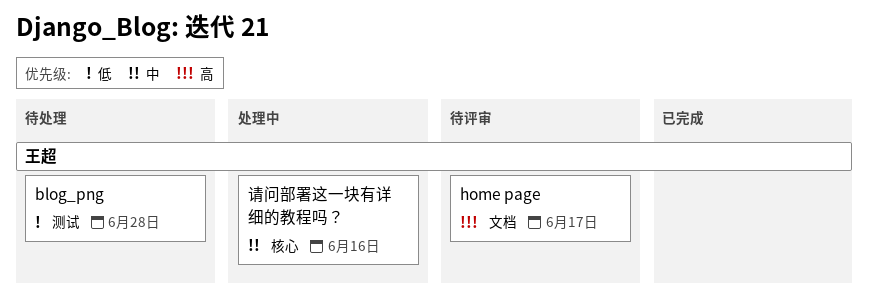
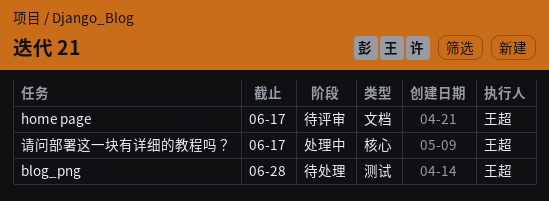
请问部署这一块有详细的教程吗？, due: Jun 16 -> Jun 17

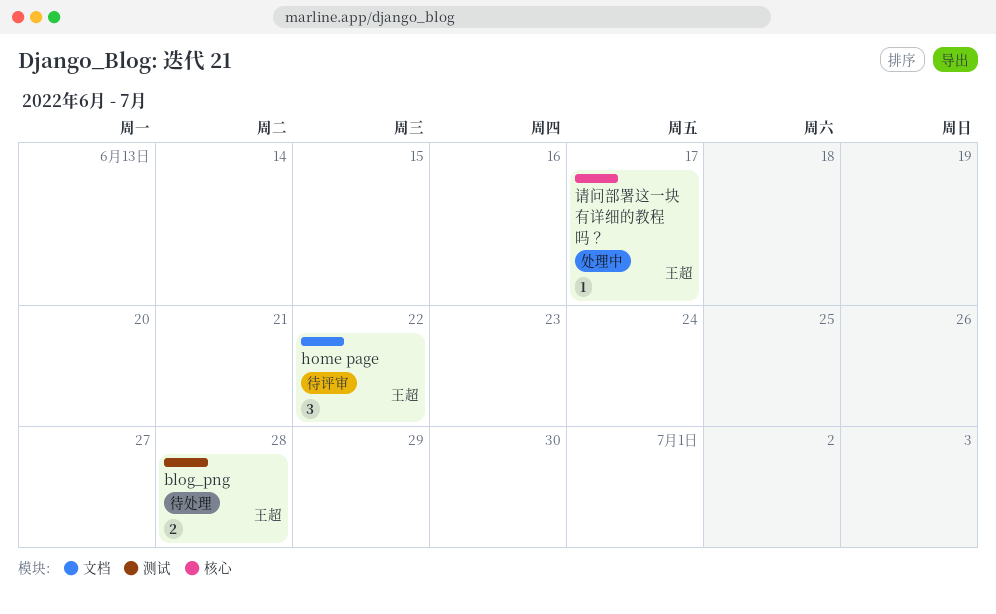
home page, due: Jun 17 -> Jun 22

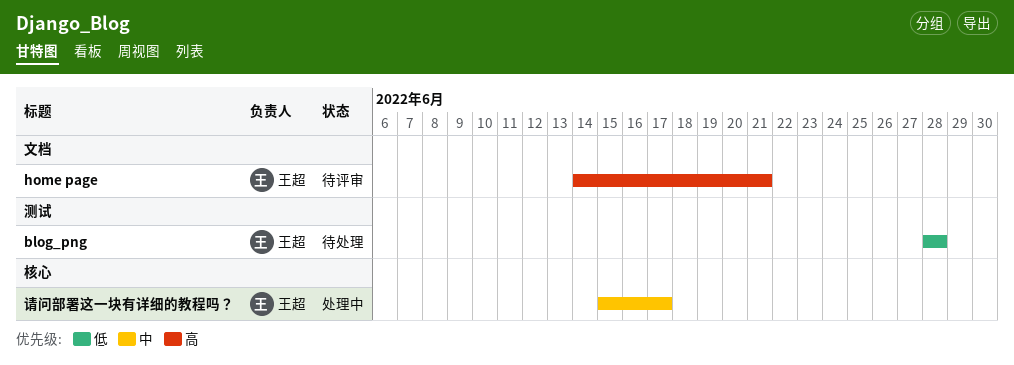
home page, due: Jun 22 -> Jun 21

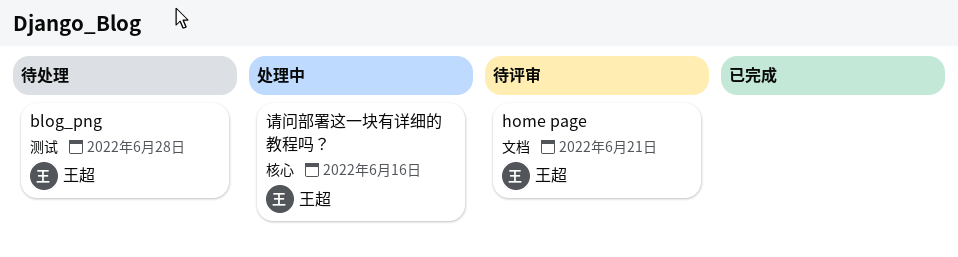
请问部署这一块有详细的教程吗？, due: Jun 17 -> Jun 16

